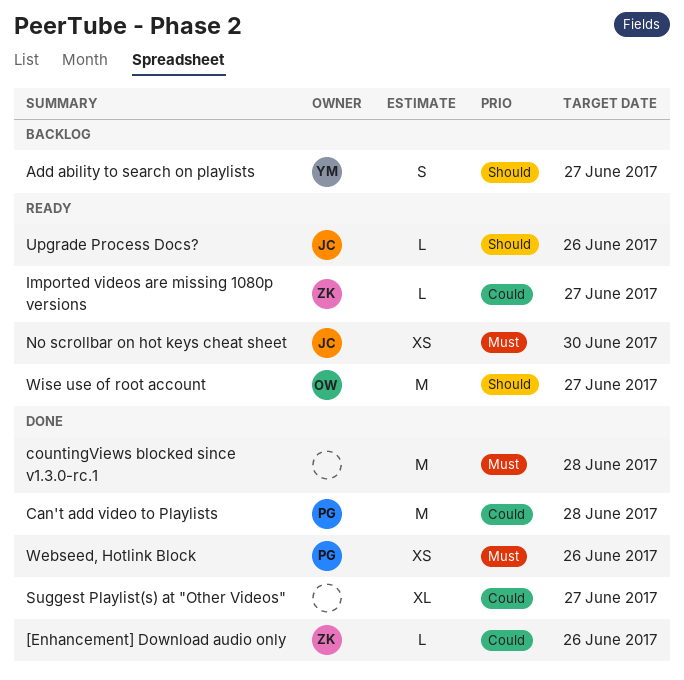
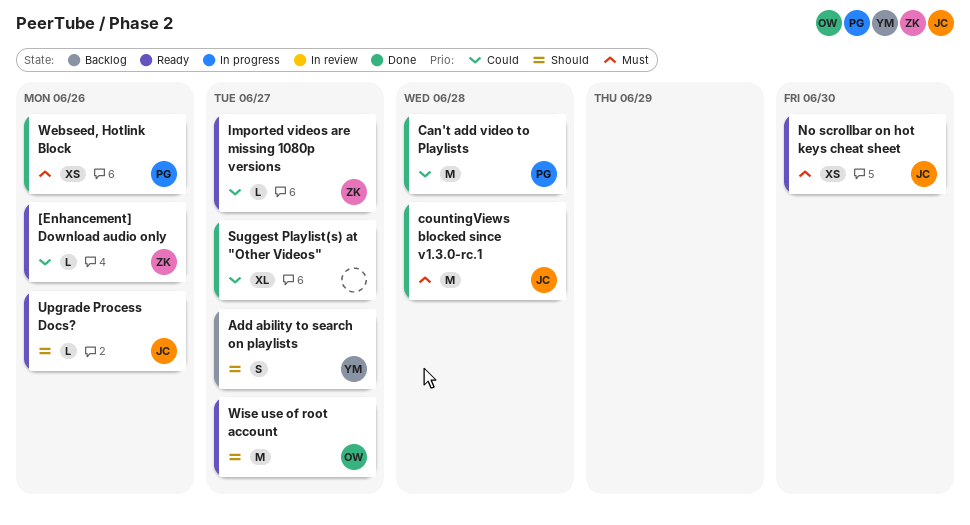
[Enhancement] Download audio only, status: Done -> Ready
countingViews blocked since v1.3.0-rc.1, owner: none -> JC

